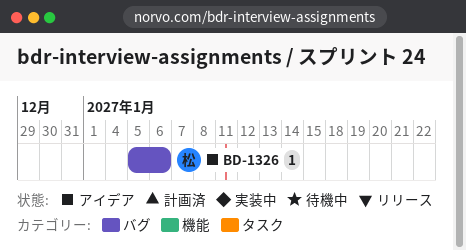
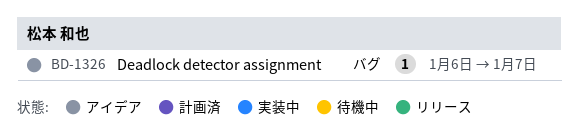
BD-1326, start: Jan 5 -> Jan 6
BD-1326, due: Jan 6 -> Jan 7

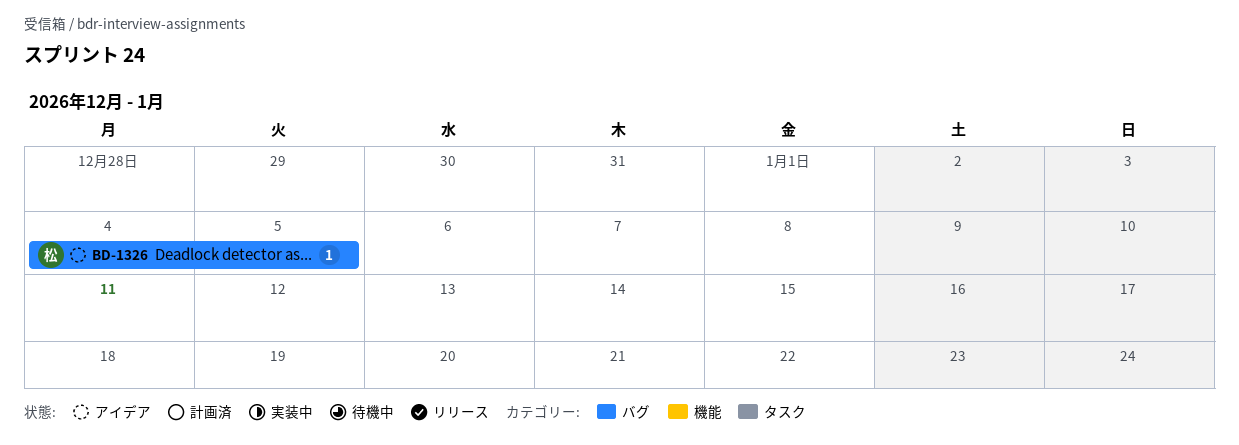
BD-1326, start: Jan 6 -> Jan 4
BD-1326, due: Jan 7 -> Jan 5

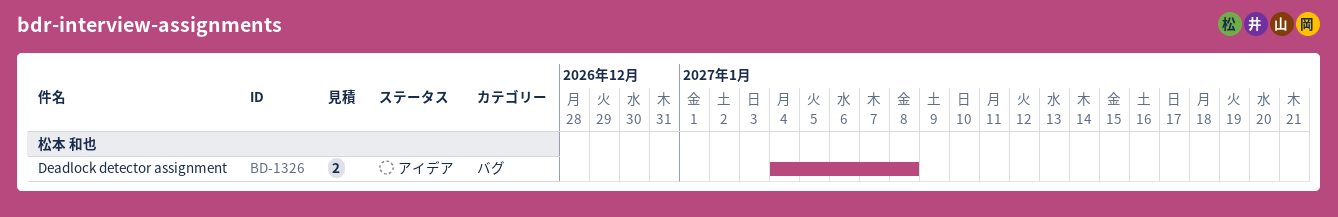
BD-1326, estimate: 1 -> 2
BD-1326, due: Jan 5 -> Jan 8

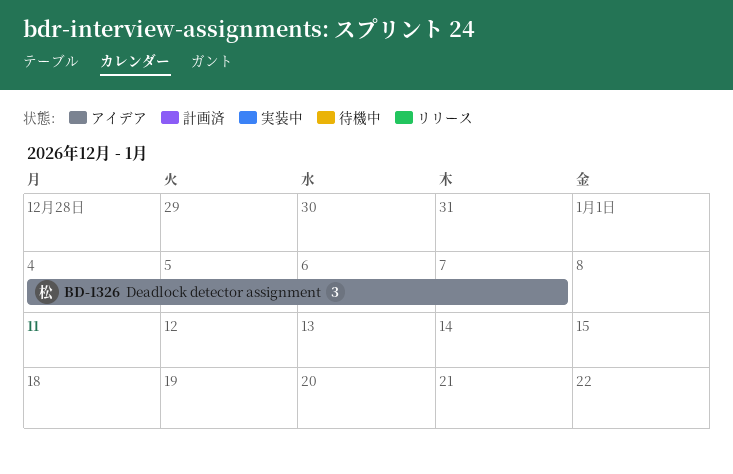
BD-1326, estimate: 2 -> 3
BD-1326, due: Jan 8 -> Jan 7

